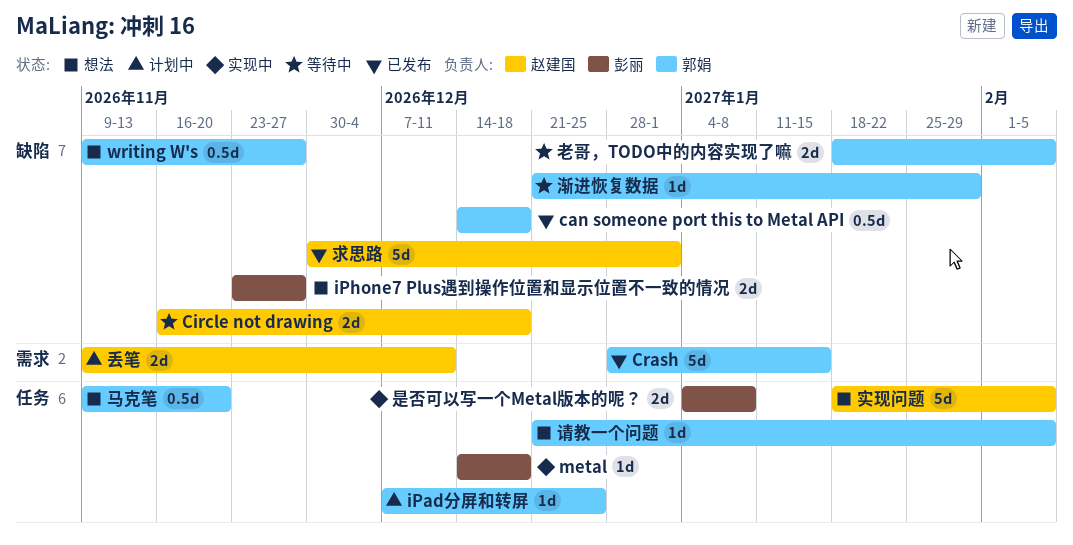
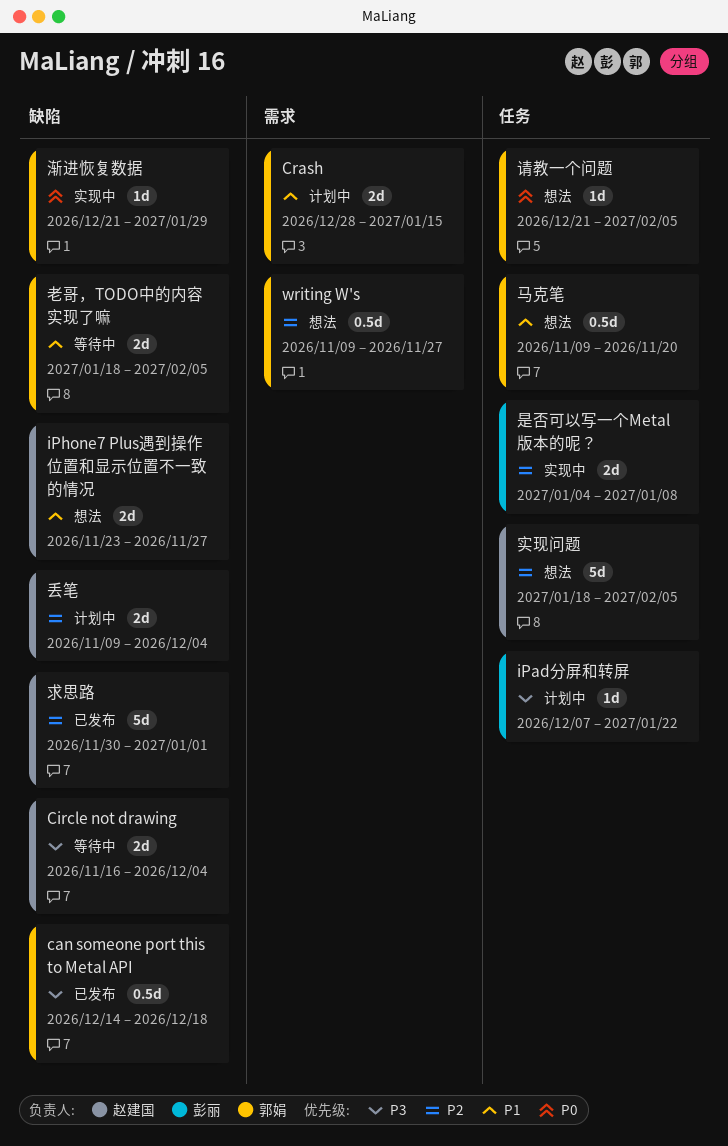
Circle not drawing, due: Dec 18 -> Dec 4
Crash, status: 已发布 -> 计划中
Crash, estimate: 5d -> 2d
iPad分屏和转屏, owner: 郭娟 -> 彭丽
iPad分屏和转屏, due: Dec 25 -> Jan 22
iPhone7 Plus遇到操作位置和显示位置不一致的情况, owner: 彭丽 -> 赵建国
metal: present -> none
writing W's, label: 缺陷 -> 需求
丢笔, label: 需求 -> 缺陷
丢笔, due: Dec 11 -> Dec 4
渐进恢复数据, status: 等待中 -> 实现中

